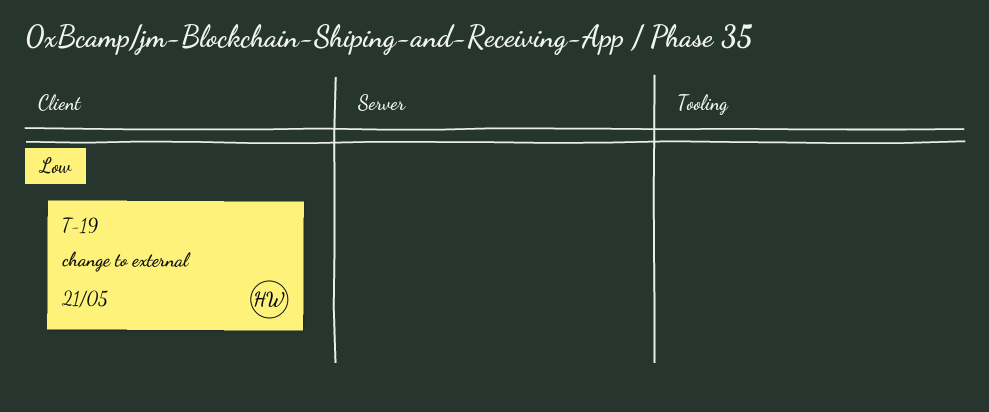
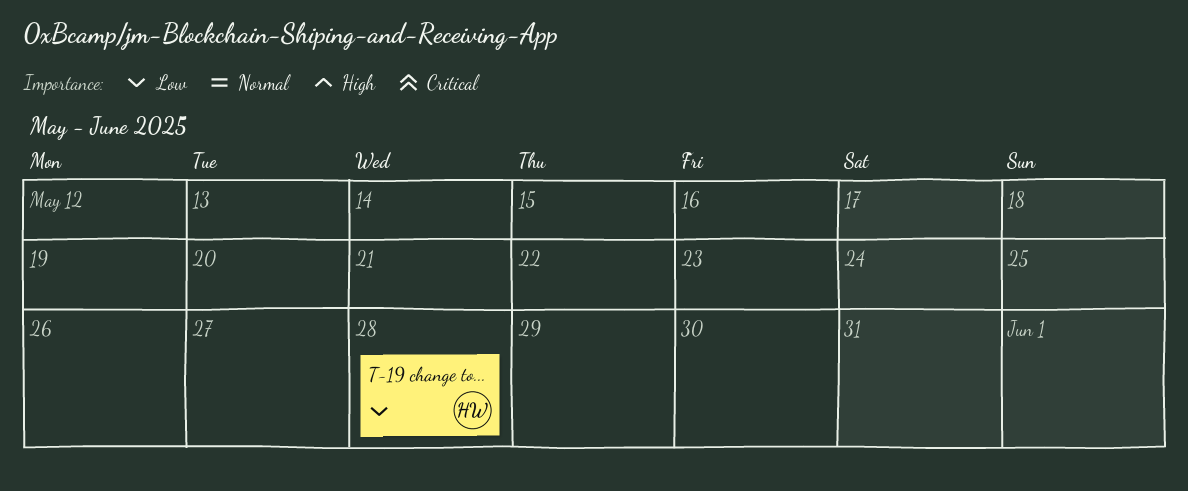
T-19, due: May 21 -> May 28

